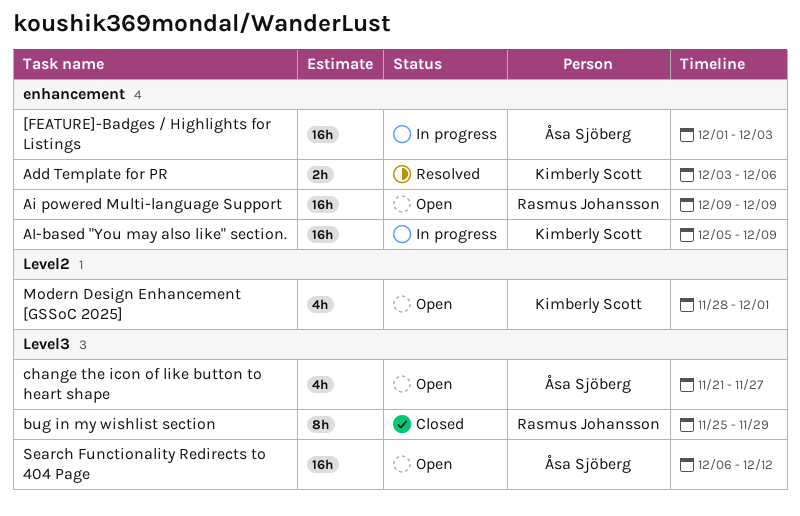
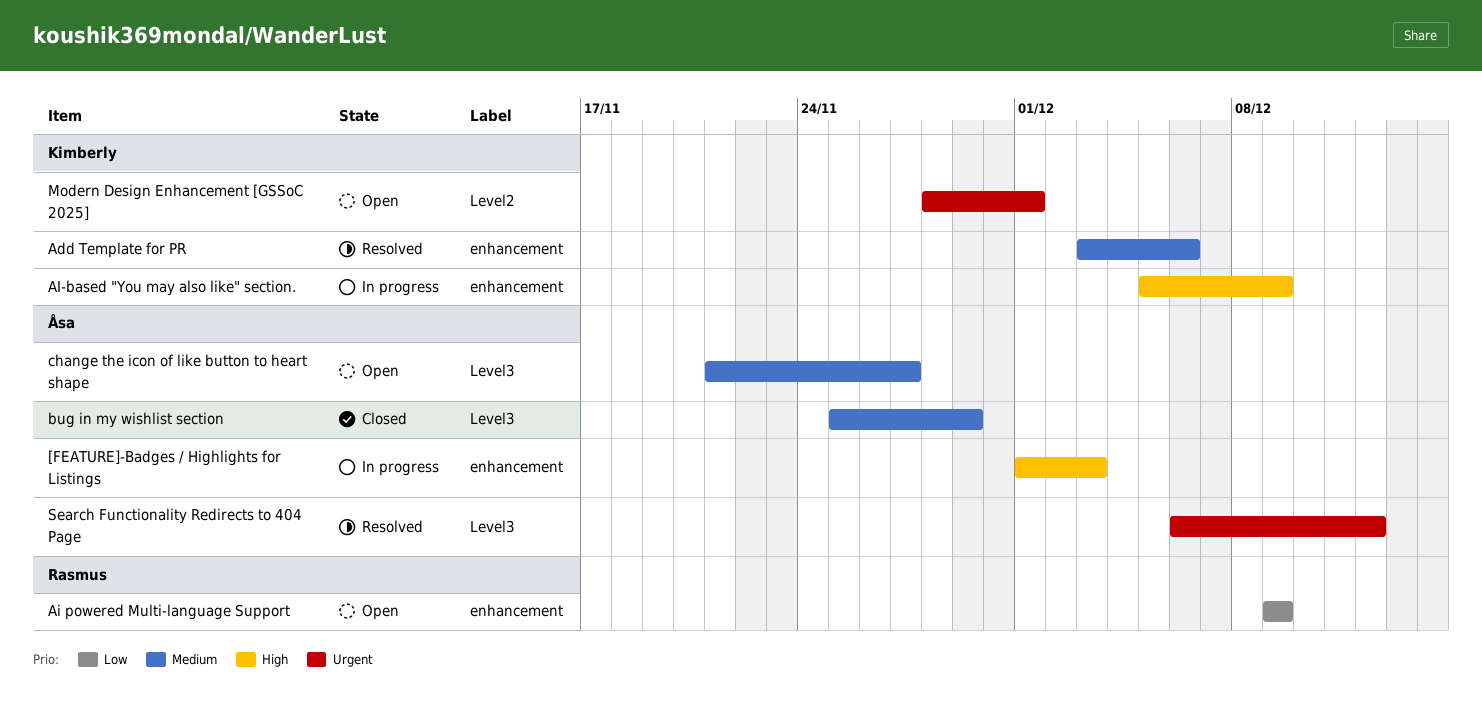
bug in my wishlist section, owner: Rasmus Johansson -> Åsa Sjöberg
Search Functionality Redirects to 404 Page, status: Open -> Resolved

